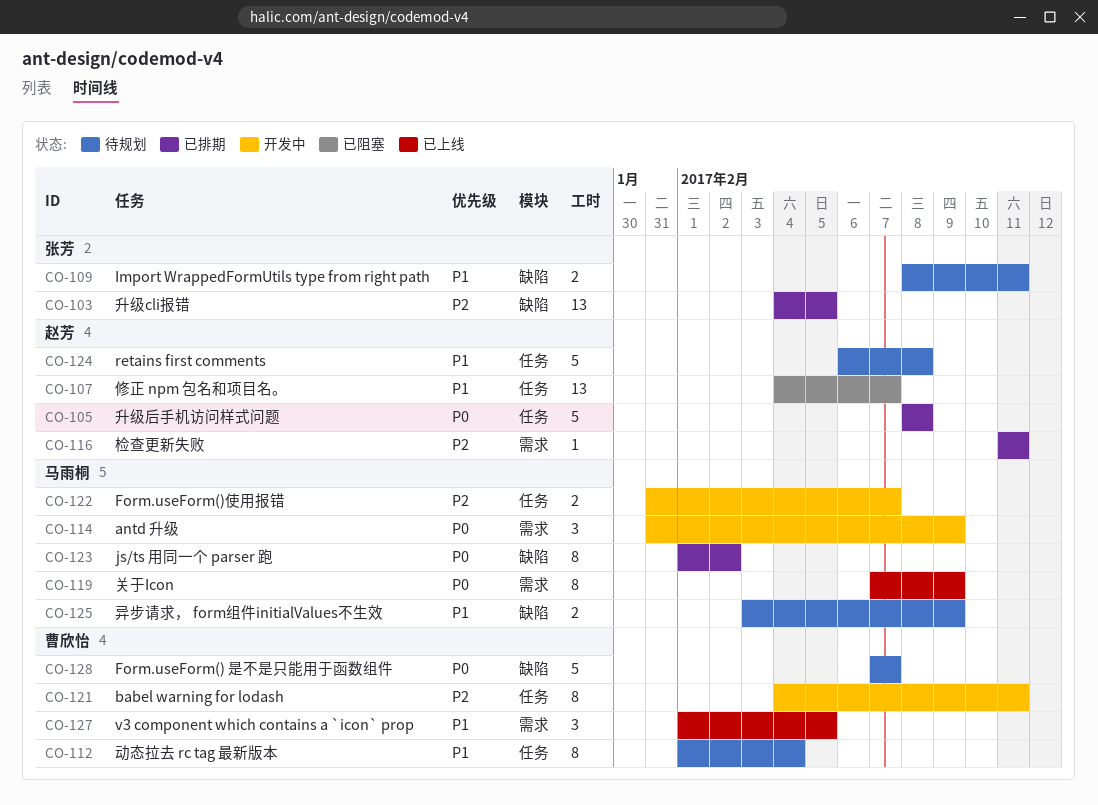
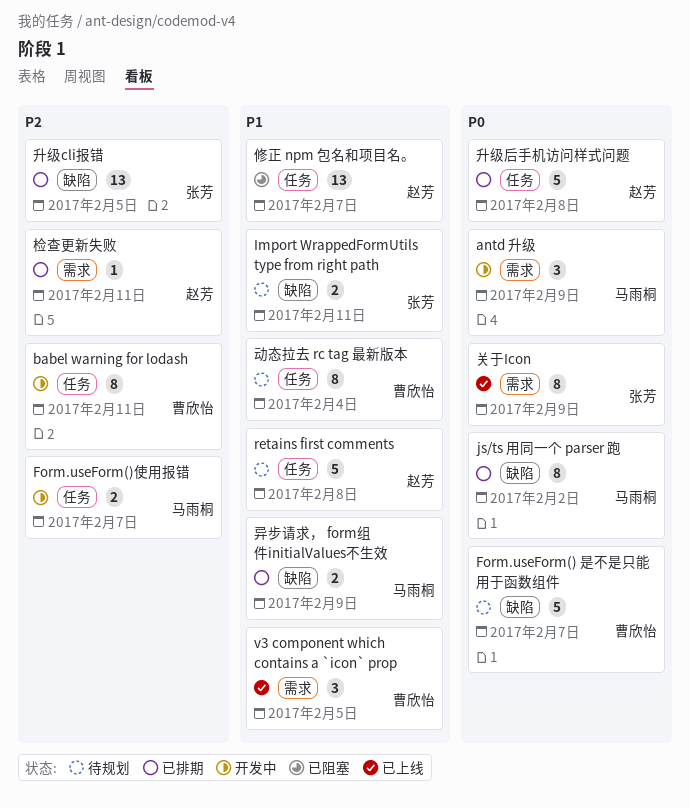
关于Icon, owner: 马雨桐 -> 张芳
异步请求， form组件initialValues不生效, status: 待规划 -> 已排期

